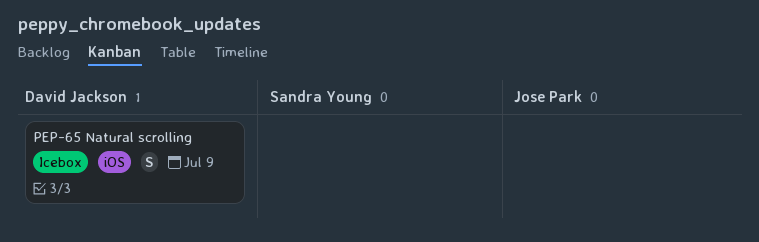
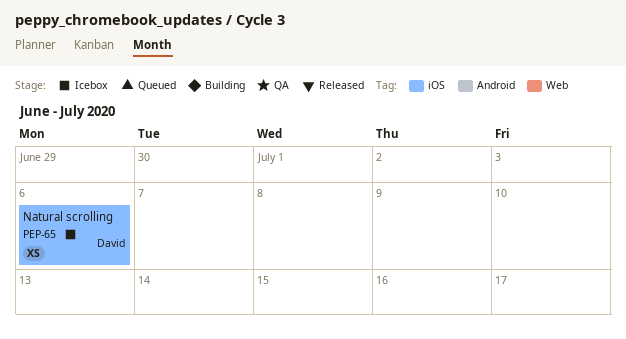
PEP-65, estimate: S -> XS
PEP-65, due: Jul 9 -> Jul 6

